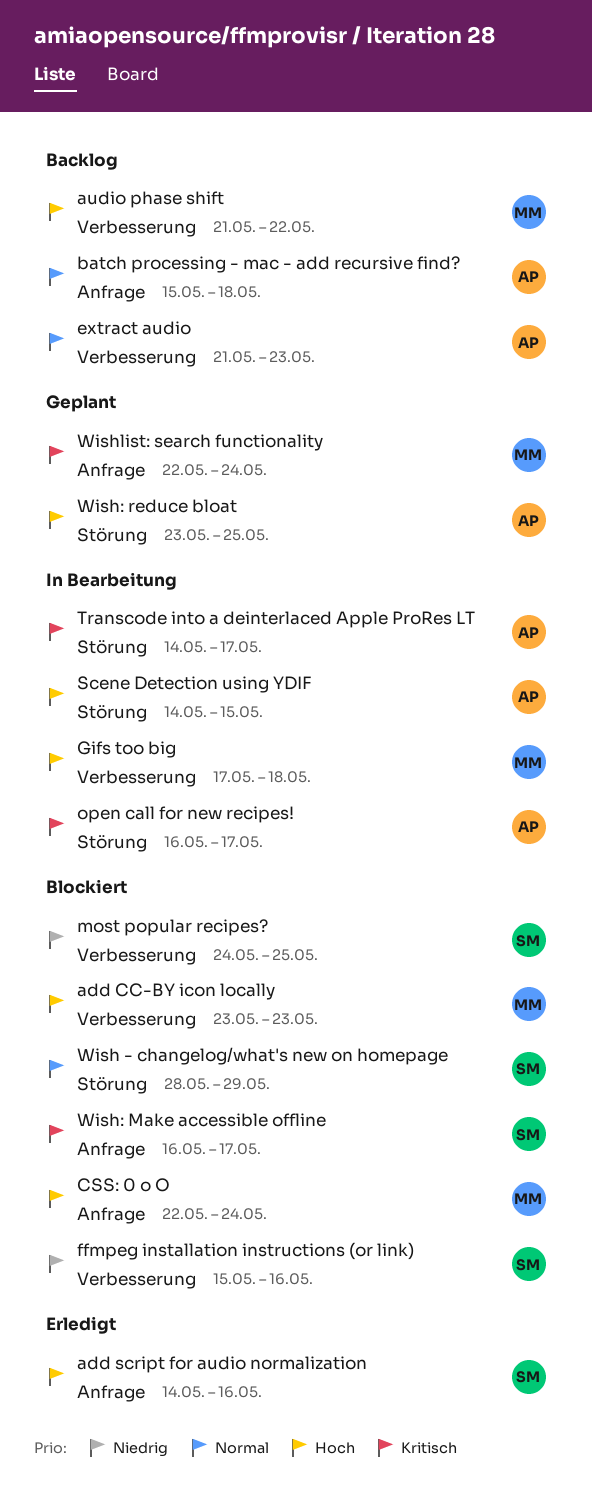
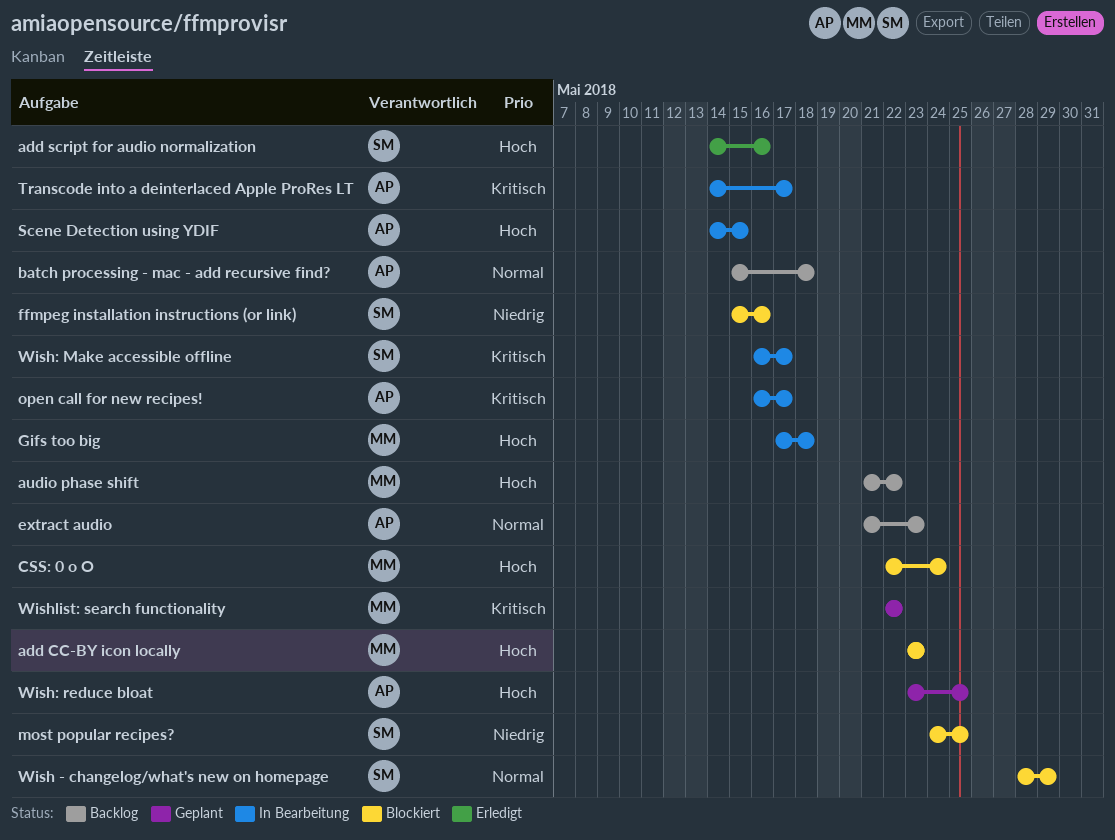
Wish: Make accessible offline, status: Blockiert -> In Bearbeitung
Wishlist: search functionality, due: May 24 -> May 22

